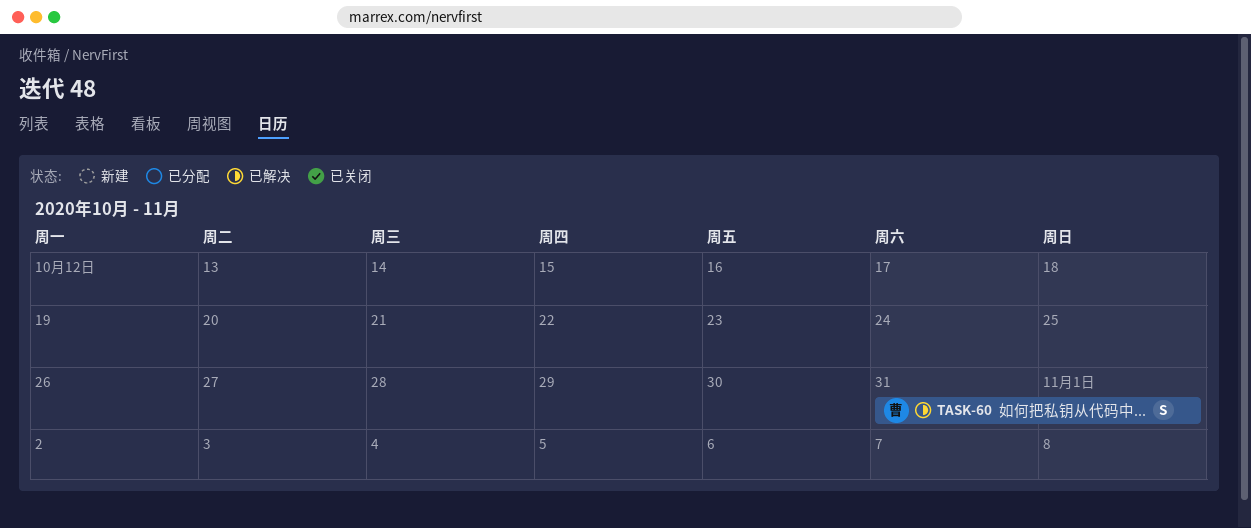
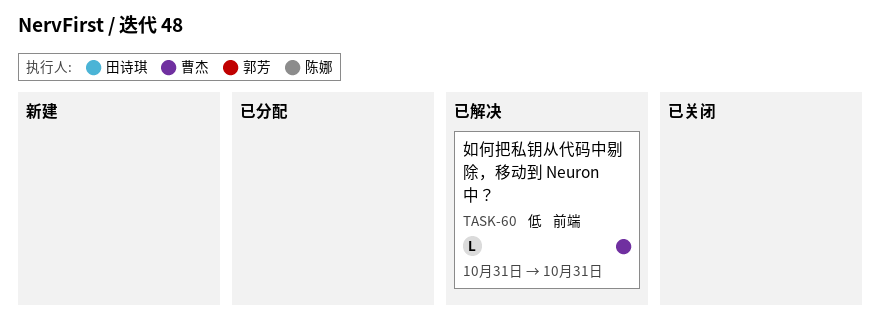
TASK-60, estimate: S -> L
TASK-60, due: Nov 1 -> Oct 31

